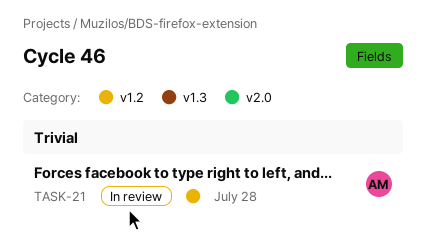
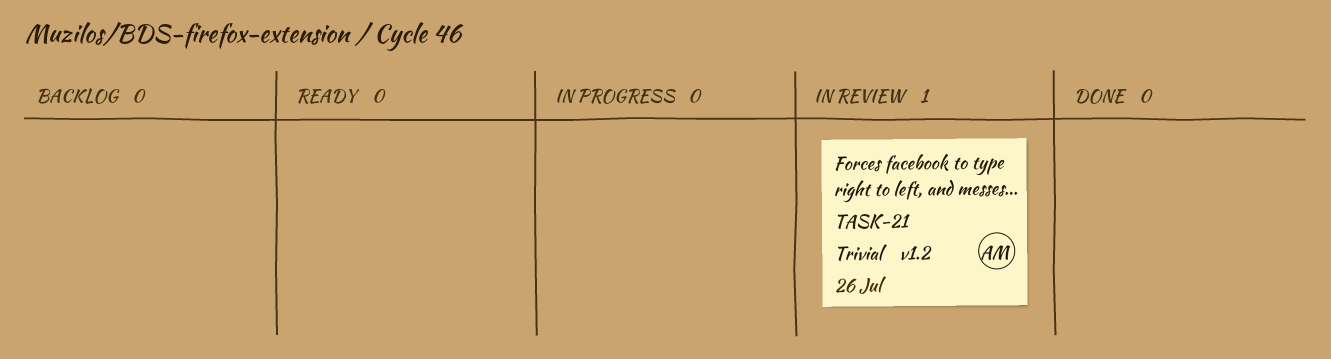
TASK-21, due: Jul 28 -> Jul 26

